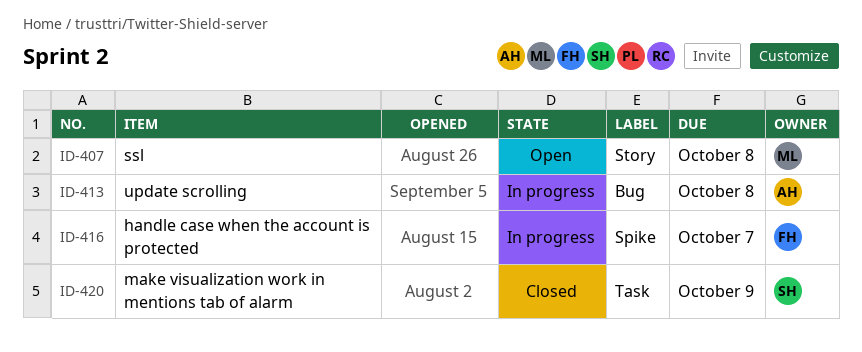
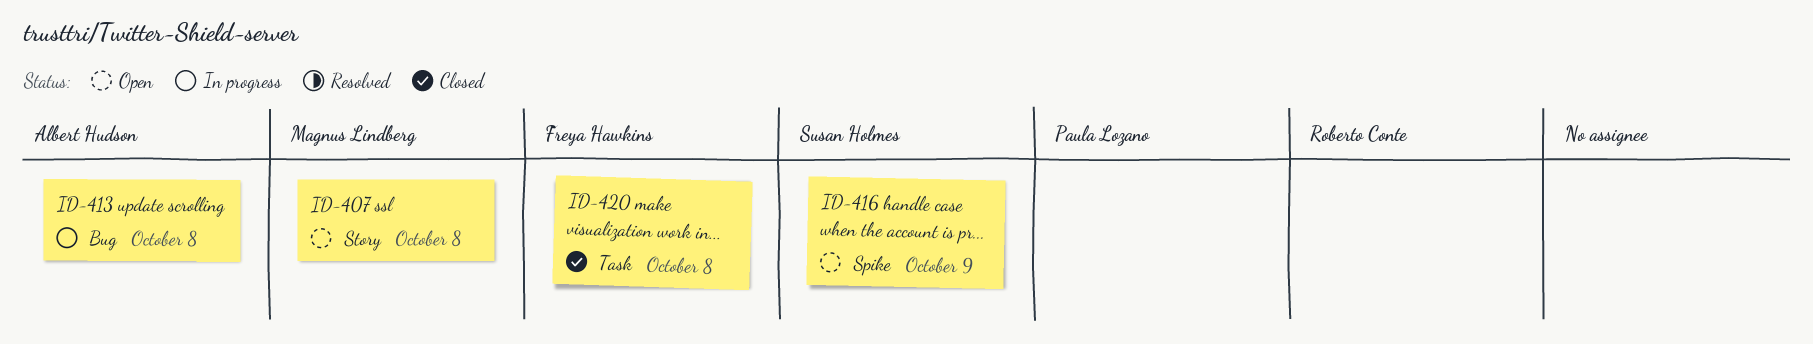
ID-416, status: In progress -> Open
ID-416, owner: Freya Hawkins -> Susan Holmes
ID-416, due: Oct 7 -> Oct 9
ID-420, owner: Susan Holmes -> Freya Hawkins
ID-420, due: Oct 9 -> Oct 8

